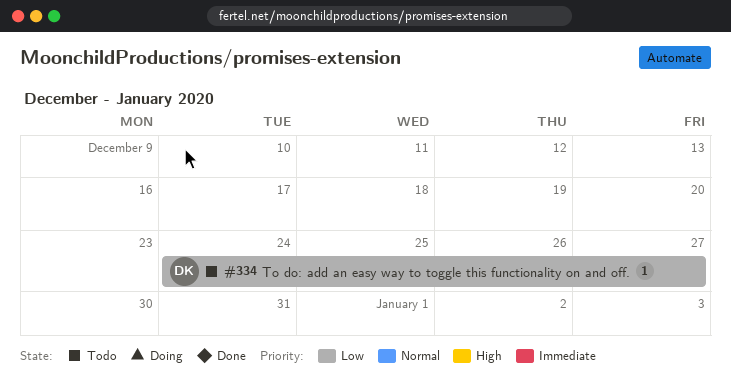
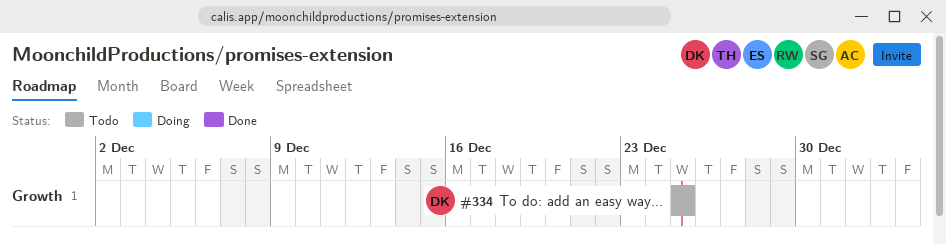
#334, start: Dec 24 -> Dec 25
#334, due: Dec 27 -> Dec 25

